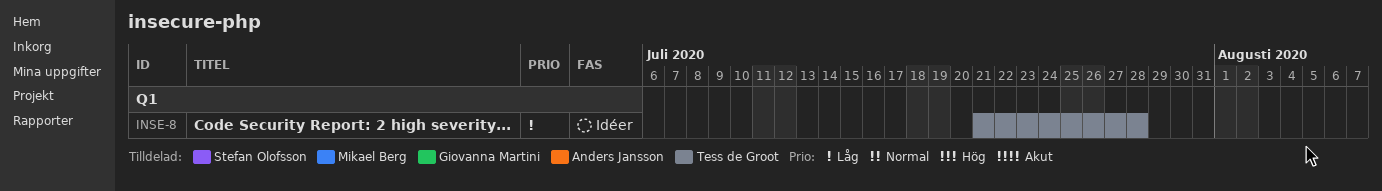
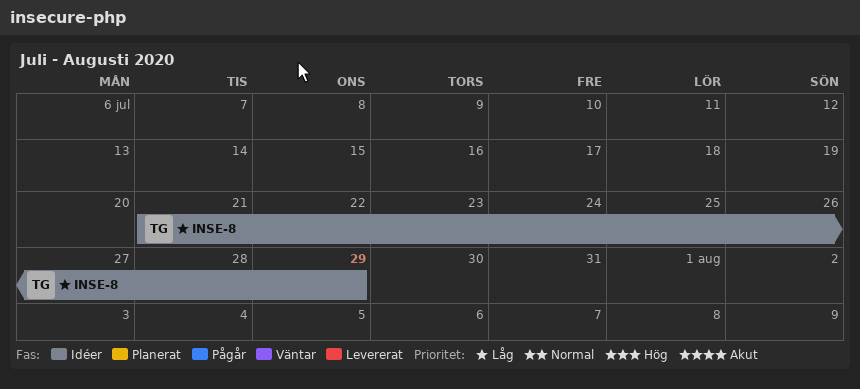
INSE-8, due: Jul 28 -> Jul 29

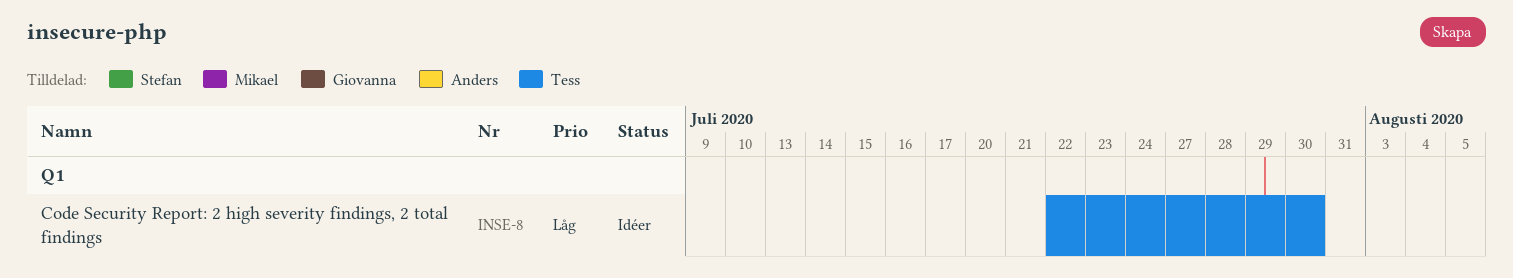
INSE-8, start: Jul 21 -> Jul 22
INSE-8, due: Jul 29 -> Jul 30

